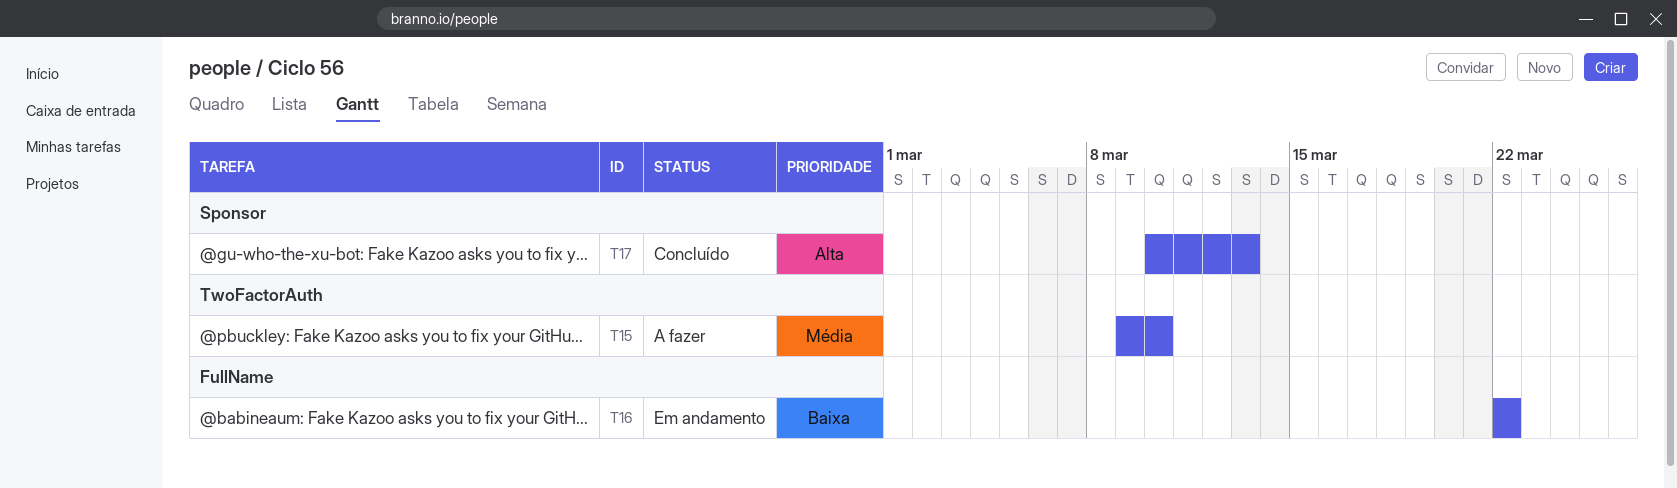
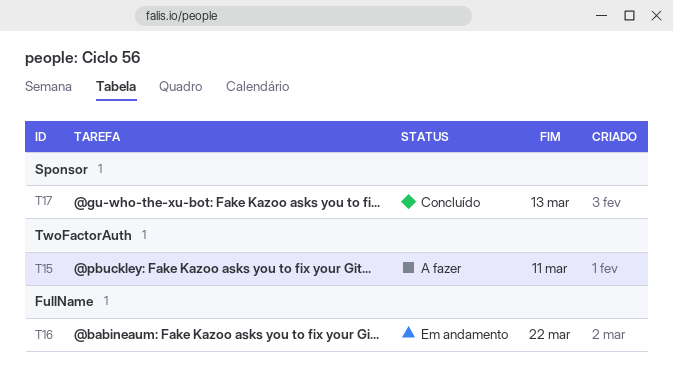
T15, due: Mar 10 -> Mar 11

